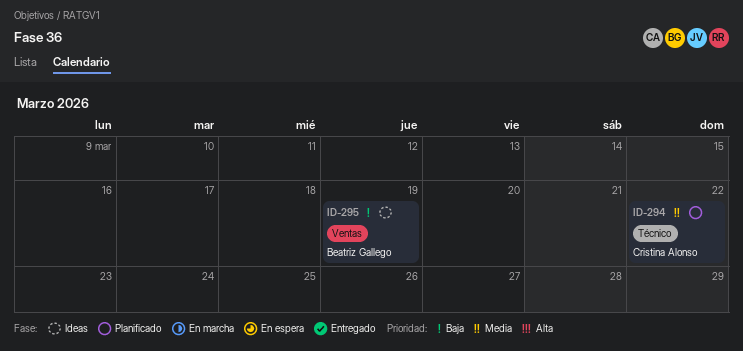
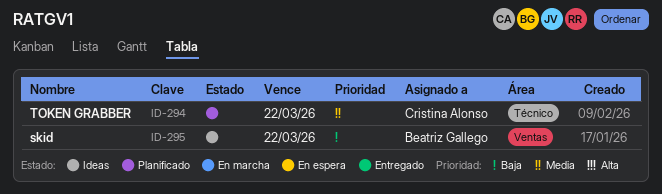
ID-295, due: Mar 19 -> Mar 22

